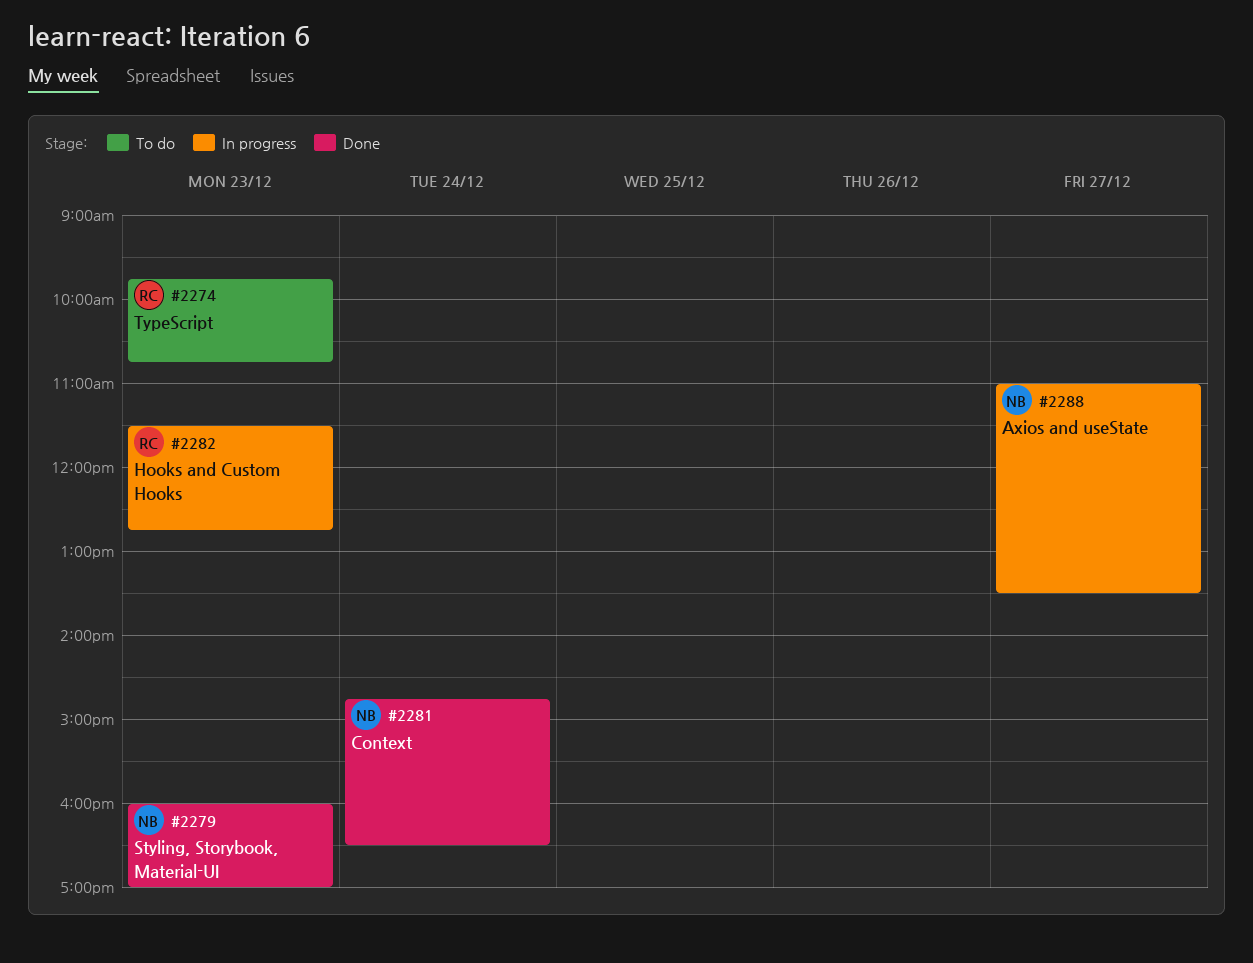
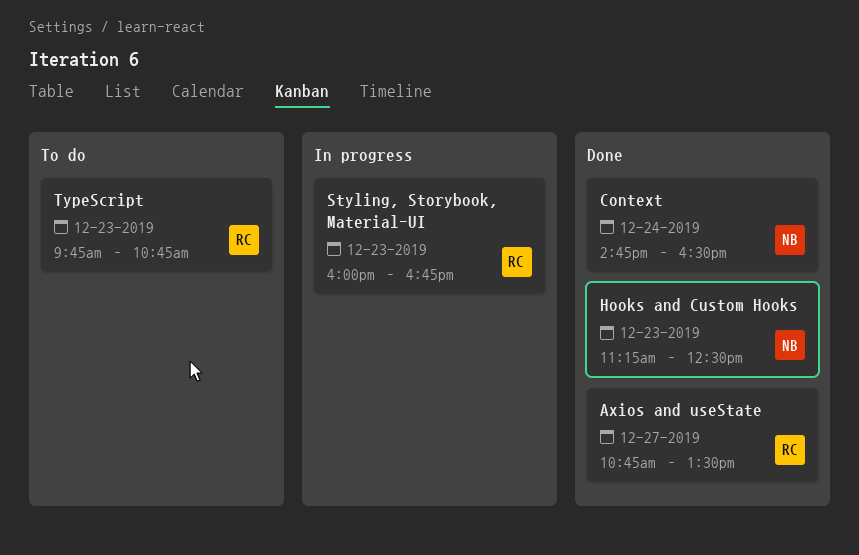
Axios and useState, status: In progress -> Done
Axios and useState, owner: NB -> RC
Axios and useState, begins: 11:00 -> 10:45
Hooks and Custom Hooks, status: In progress -> Done
Hooks and Custom Hooks, owner: RC -> NB
Hooks and Custom Hooks, begins: 11:30 -> 11:15
Hooks and Custom Hooks, ends: 12:45 -> 12:30
Styling, Storybook, Material-UI, status: Done -> In progress
Styling, Storybook, Material-UI, owner: NB -> RC
Styling, Storybook, Material-UI, ends: 17:00 -> 16:45

